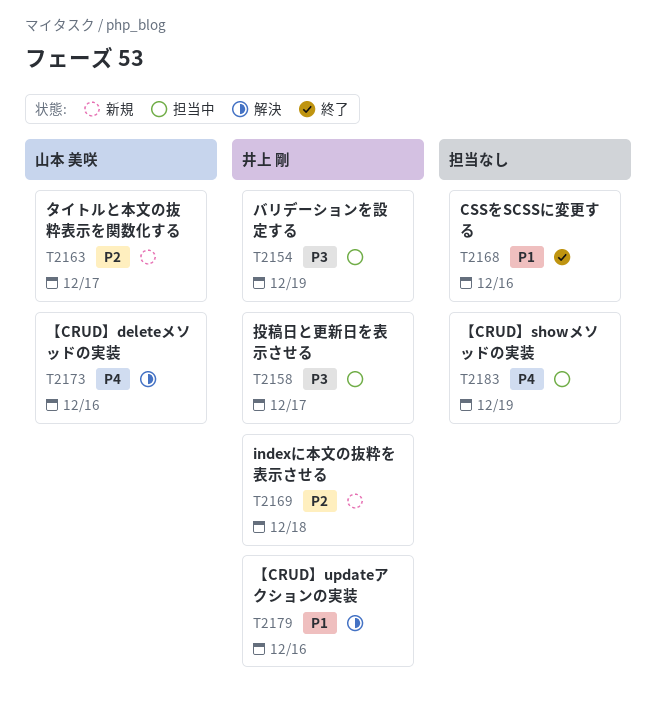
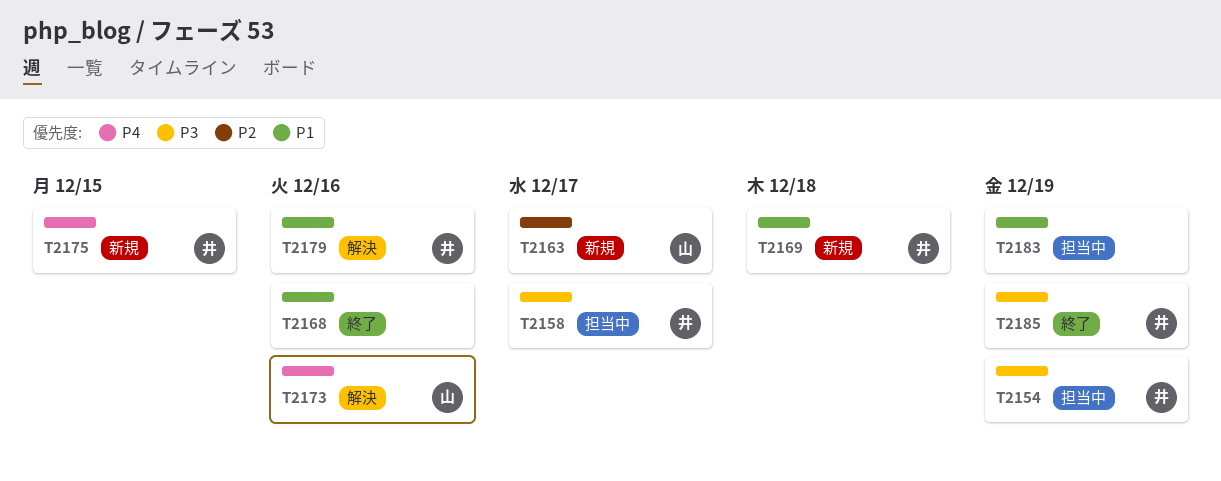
T2169, priority: P2 -> P1
T2175: none -> present
T2183, priority: P4 -> P1
T2185: none -> present

